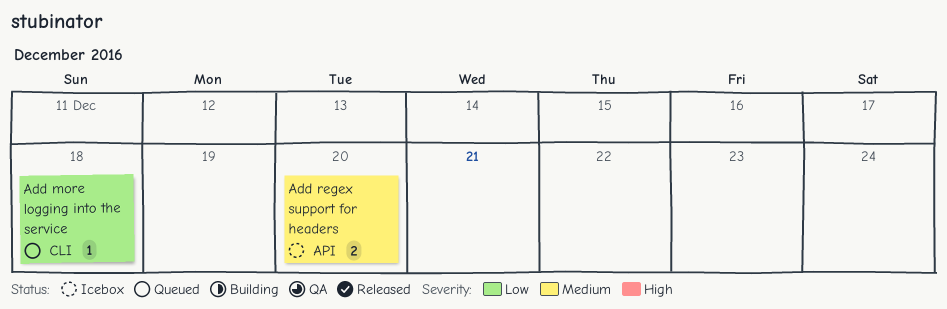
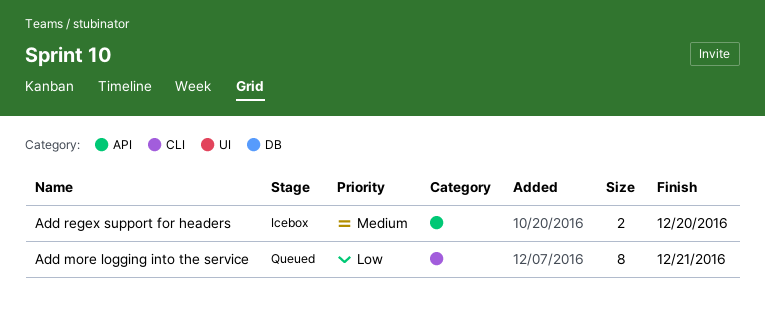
Add more logging into the service, estimate: 1 -> 8
Add more logging into the service, due: Dec 18 -> Dec 21

